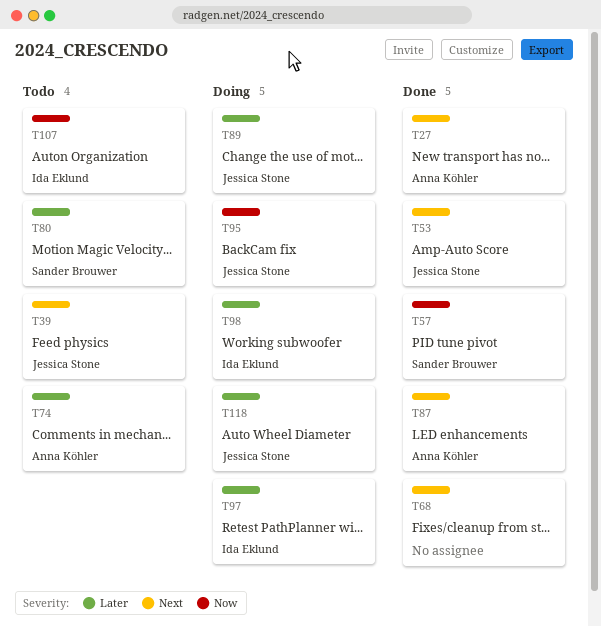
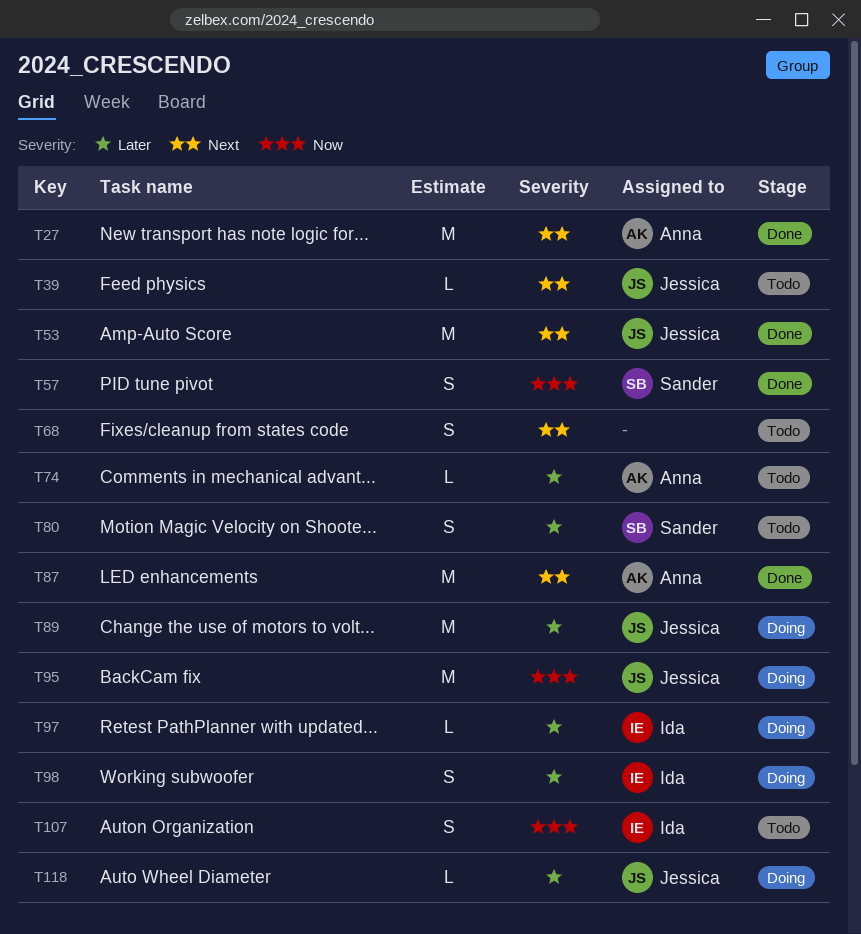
T68, status: Done -> Todo

